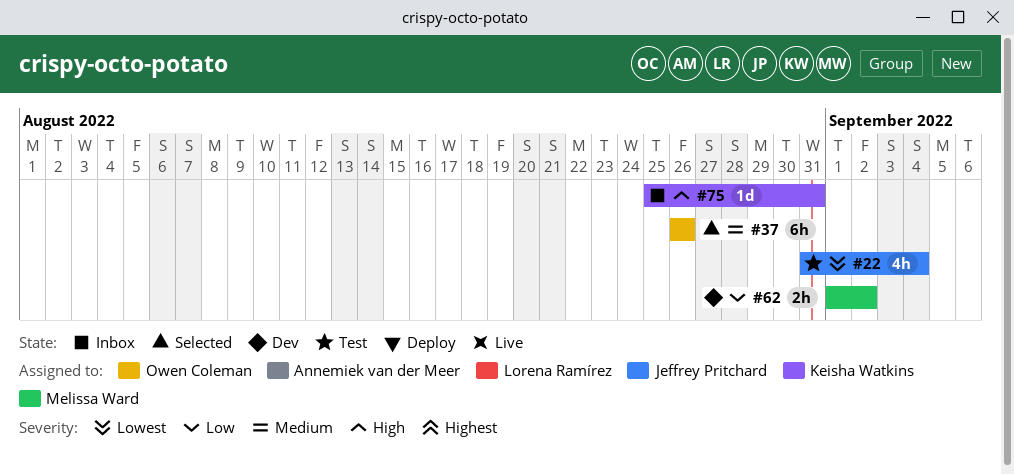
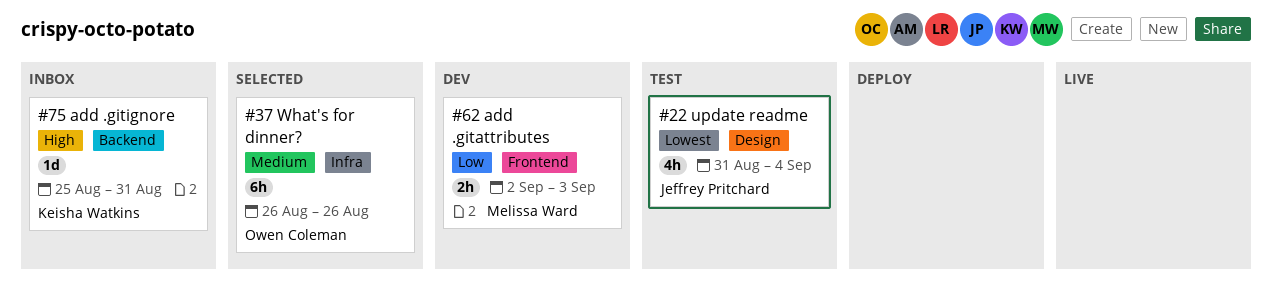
#62, start: Sep 1 -> Sep 2
#62, due: Sep 2 -> Sep 3

